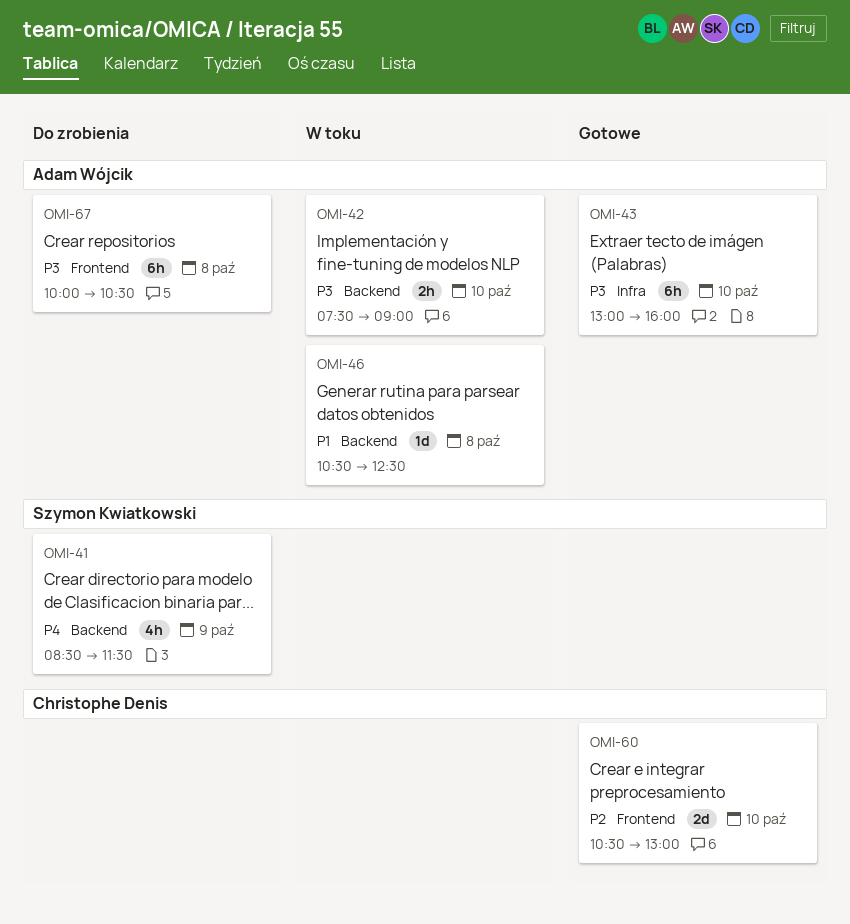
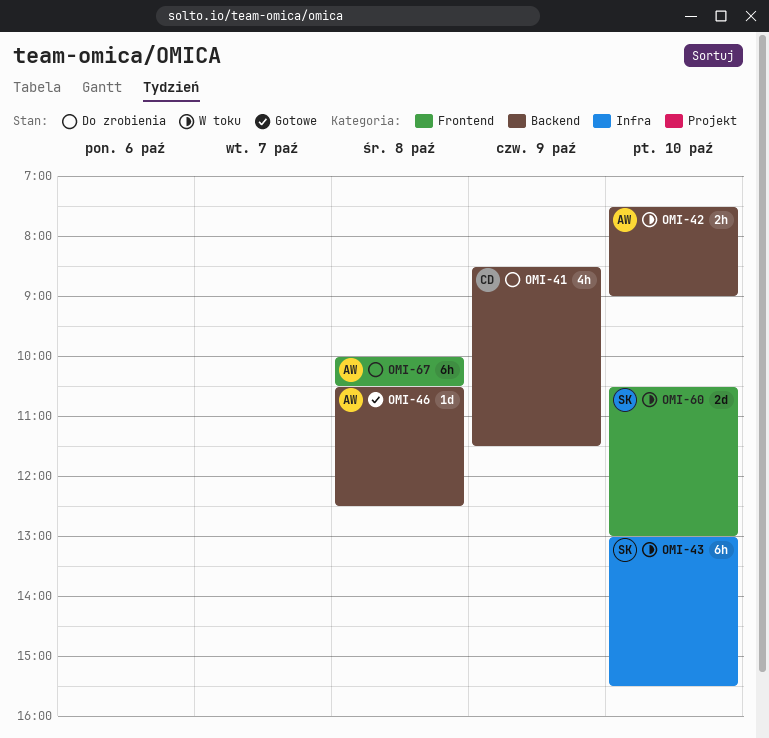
OMI-41, owner: Szymon Kwiatkowski -> Christophe Denis
OMI-43, status: Gotowe -> W toku
OMI-43, owner: Adam Wójcik -> Szymon Kwiatkowski
OMI-43, ends: 16:00 -> 15:30
OMI-46, status: W toku -> Gotowe
OMI-60, status: Gotowe -> W toku
OMI-60, owner: Christophe Denis -> Szymon Kwiatkowski

